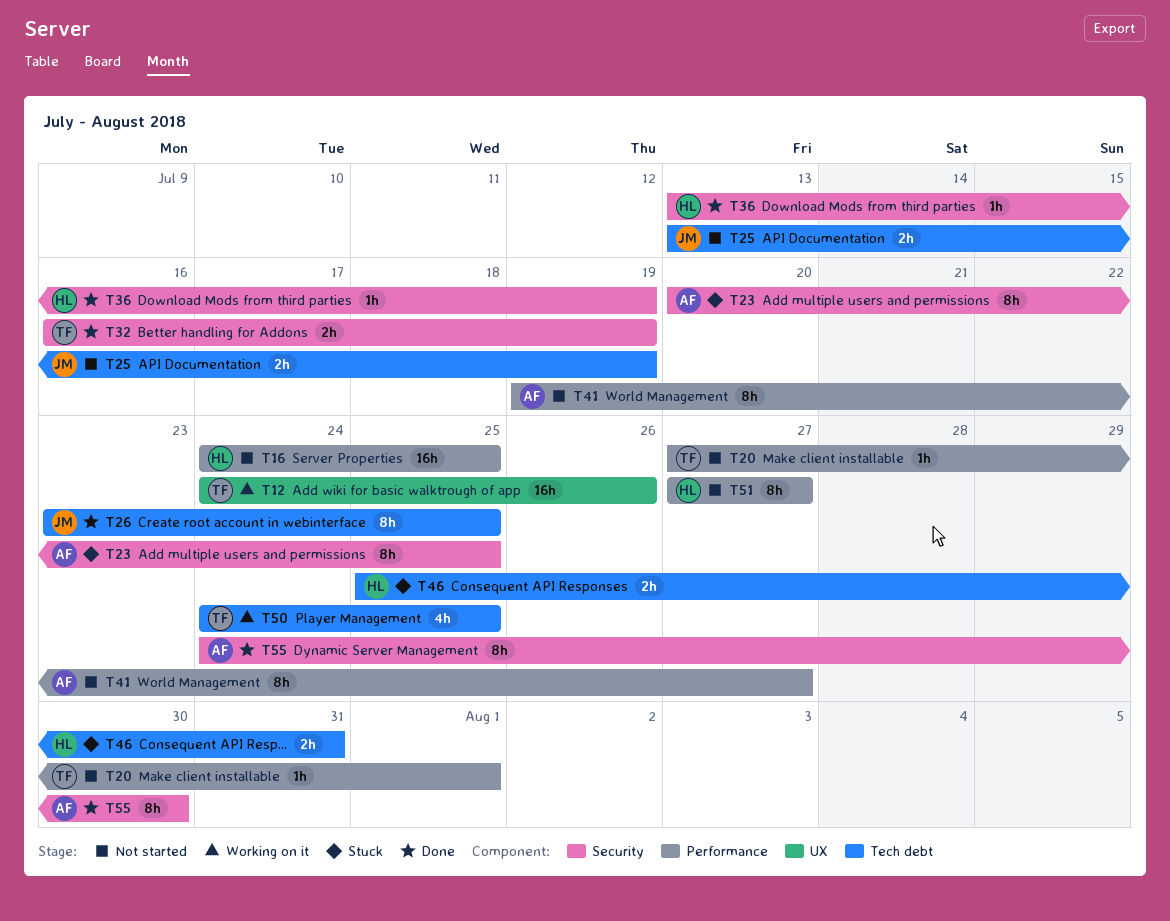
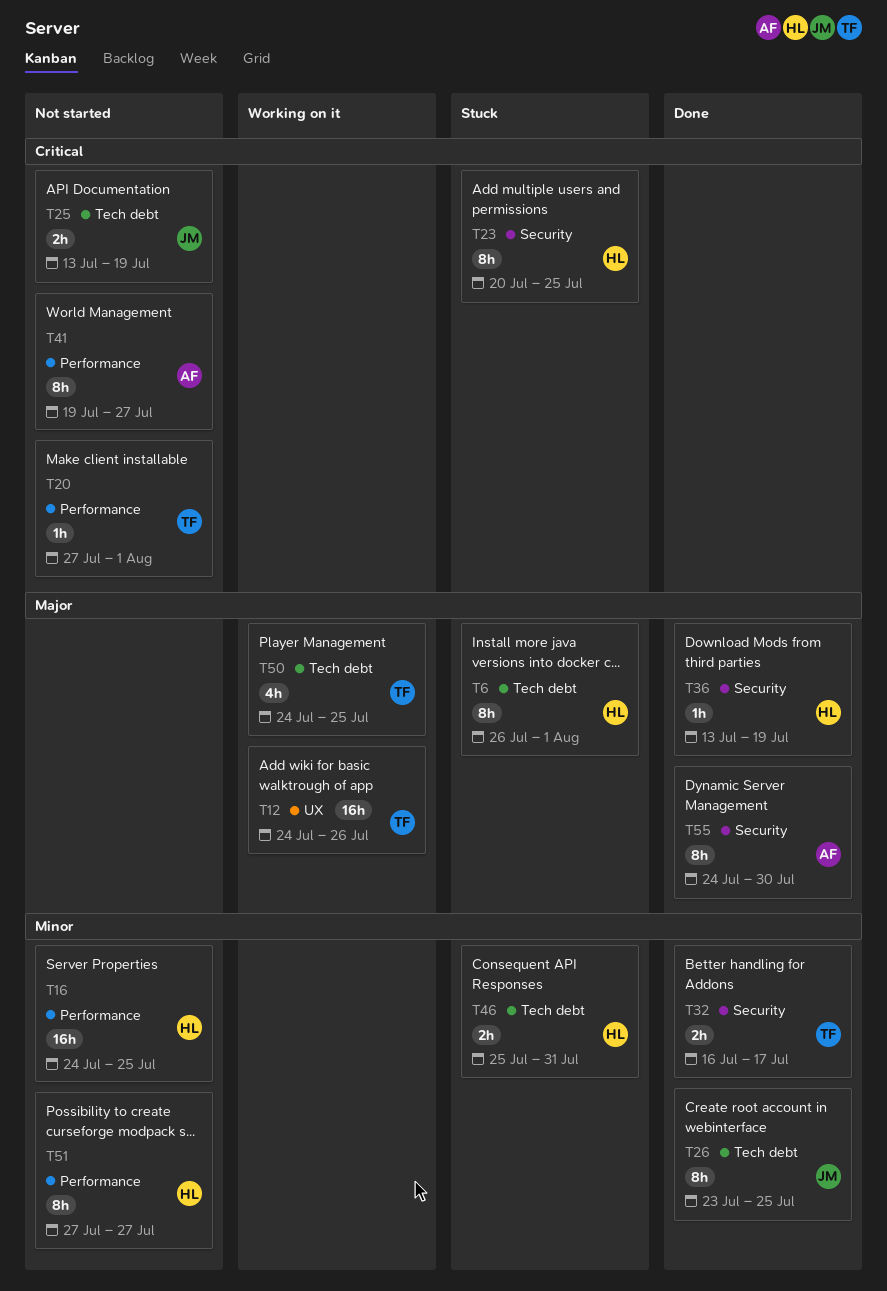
T6: none -> present
T23, owner: AF -> HL
T32, due: Jul 19 -> Jul 17

